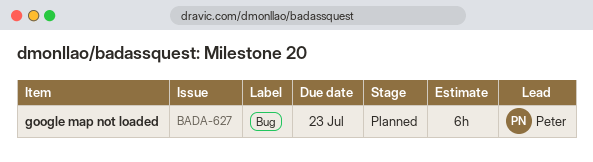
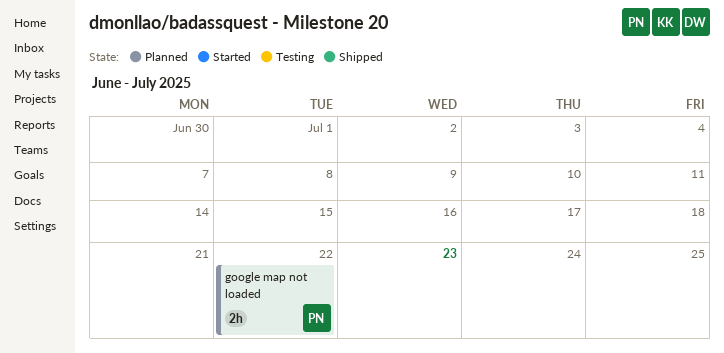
google map not loaded, estimate: 6h -> 2h
google map not loaded, due: Jul 23 -> Jul 22

